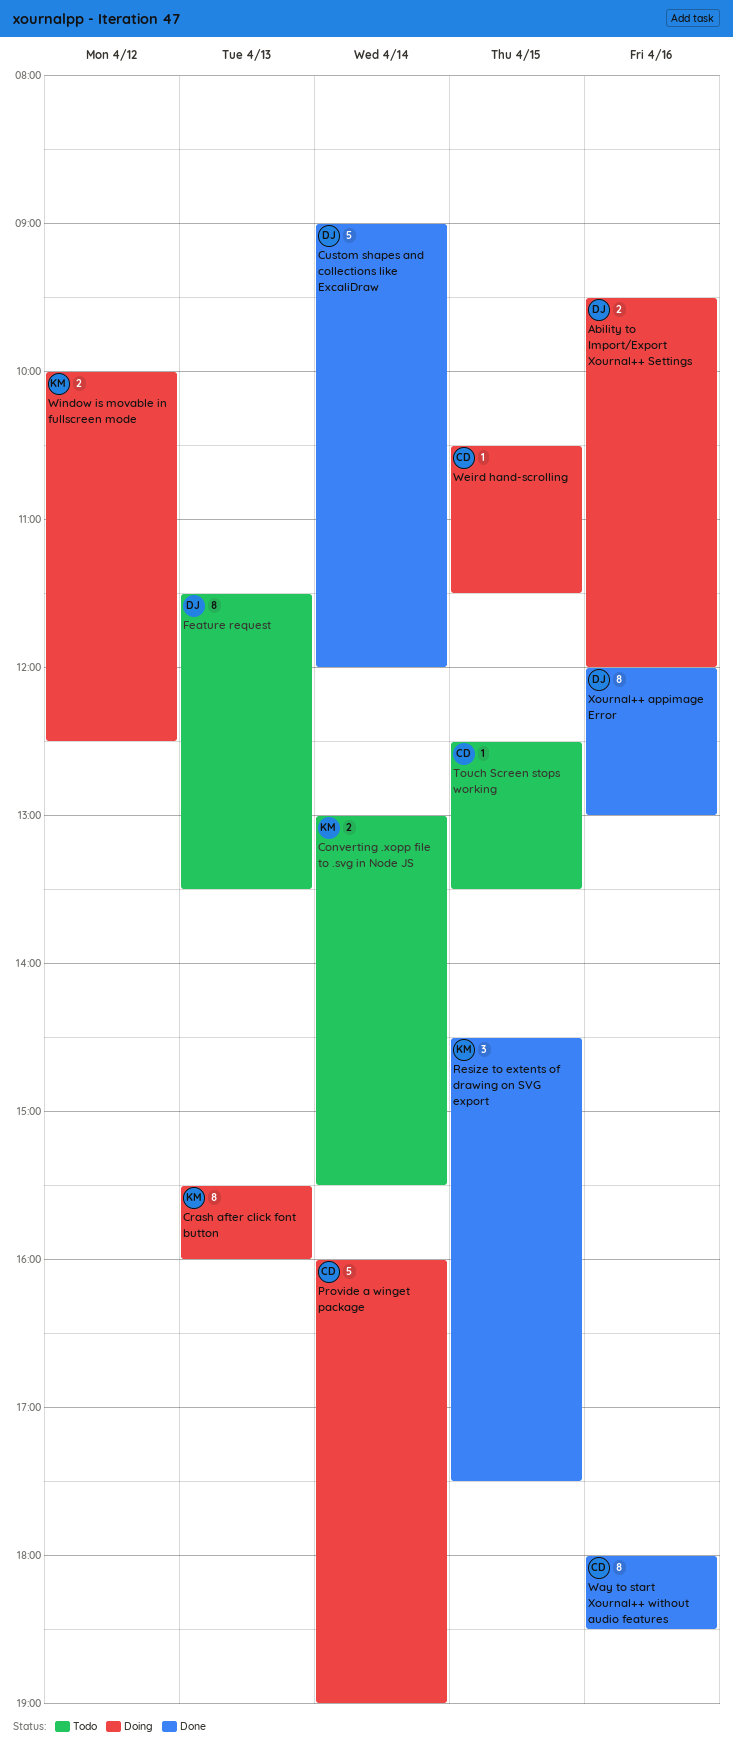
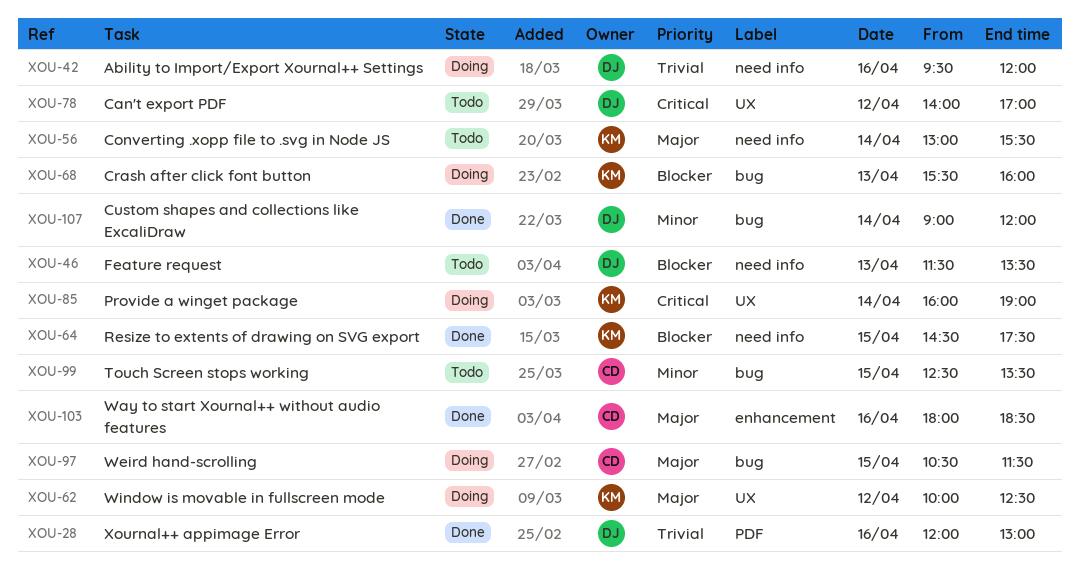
Can't export PDF: none -> present
Provide a winget package, owner: CD -> KM

